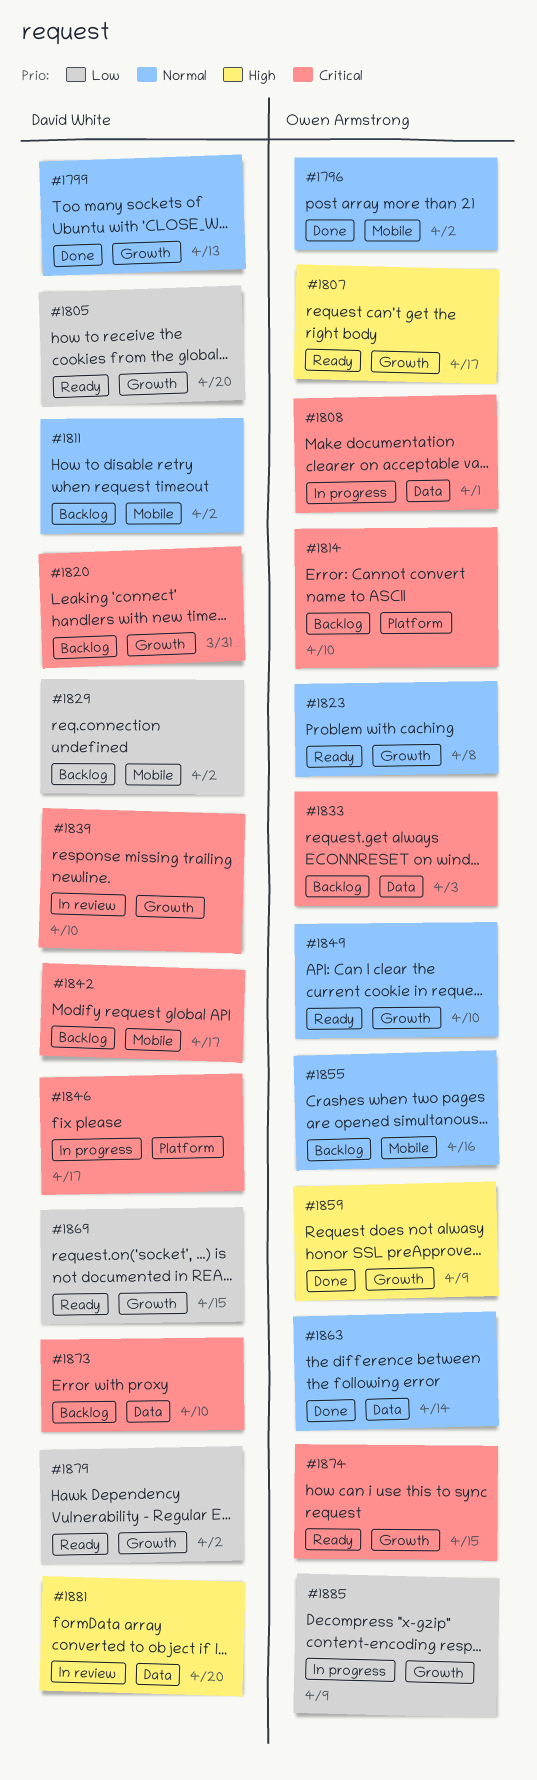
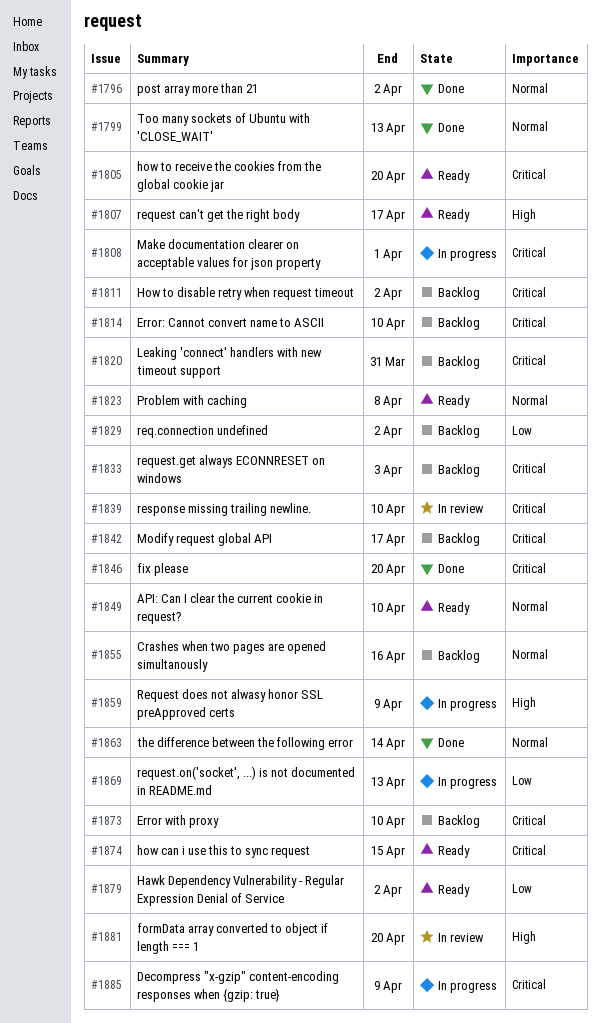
#1805, priority: Low -> Critical
#1811, priority: Normal -> Critical
#1846, status: In progress -> Done
#1846, due: Apr 17 -> Apr 20
#1859, status: Done -> In progress
#1869, status: Ready -> In progress
#1869, due: Apr 15 -> Apr 13
#1885, priority: Low -> Critical

